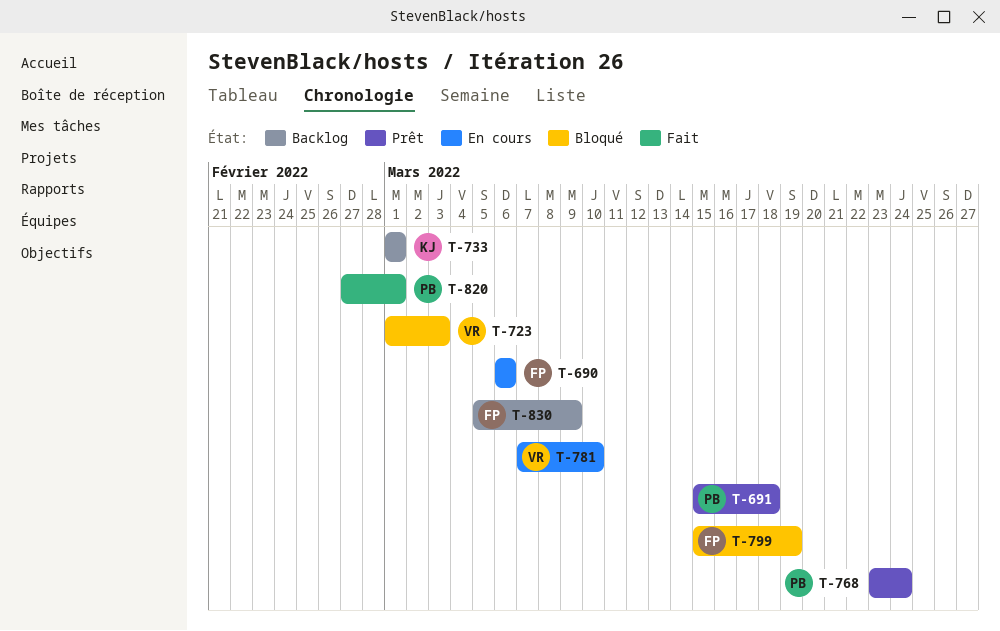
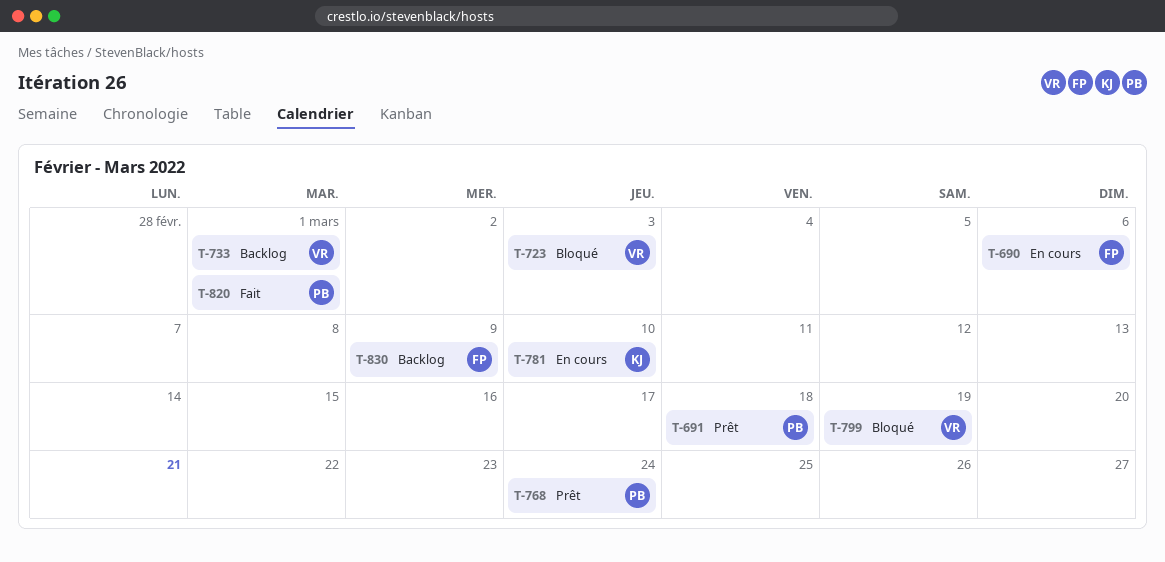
T-733, owner: KJ -> VR
T-781, owner: VR -> KJ
T-799, owner: FP -> VR

